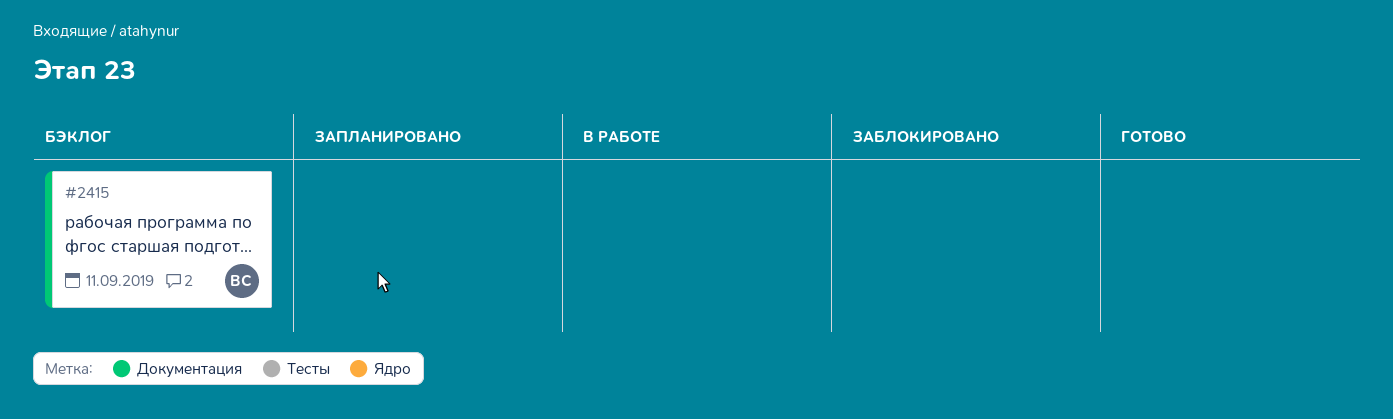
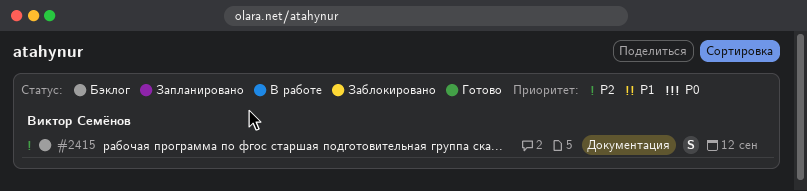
#2415, due: Sep 11 -> Sep 12

